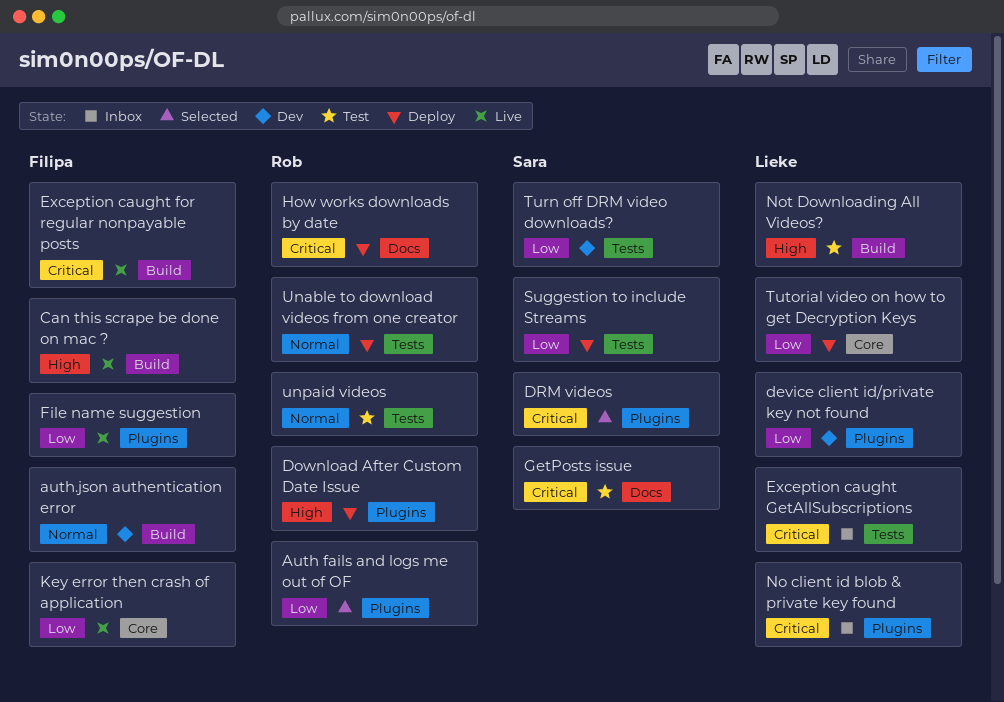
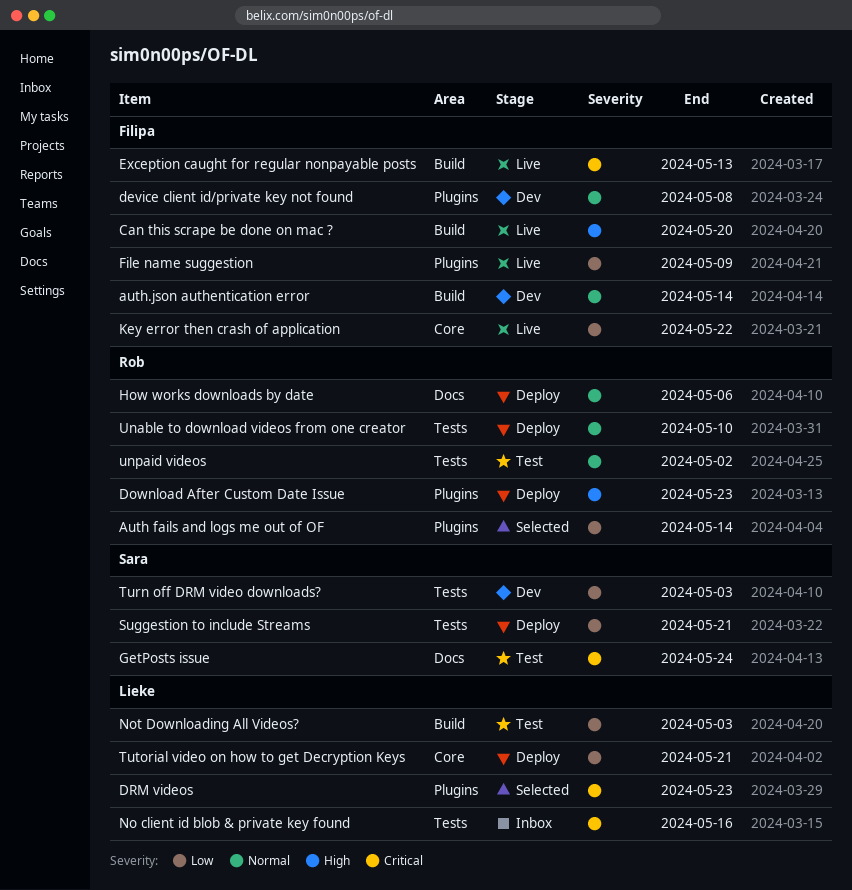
device client id/private key not found, owner: Lieke -> Filipa
device client id/private key not found, priority: Low -> Normal
DRM videos, owner: Sara -> Lieke
Exception caught GetAllSubscriptions: present -> none
How works downloads by date, priority: Critical -> Normal
No client id blob & private key found, label: Plugins -> Tests
Not Downloading All Videos?, priority: High -> Low

